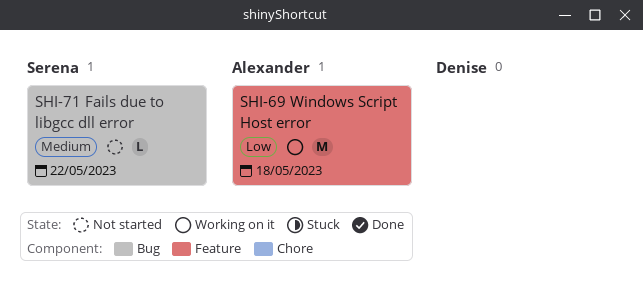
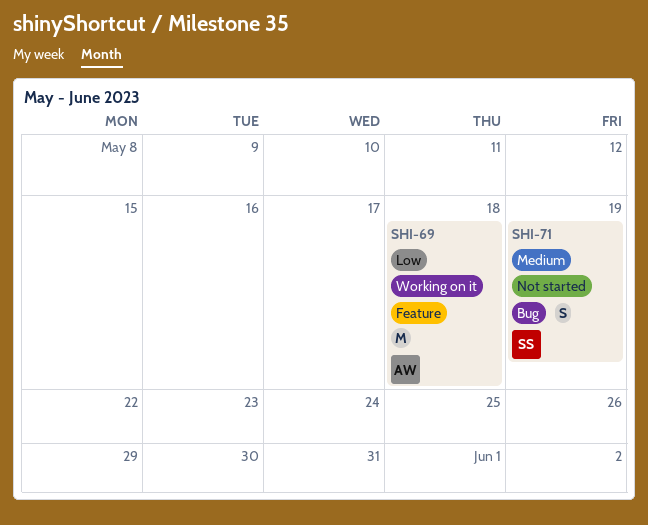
SHI-71, estimate: L -> S
SHI-71, due: May 22 -> May 19

